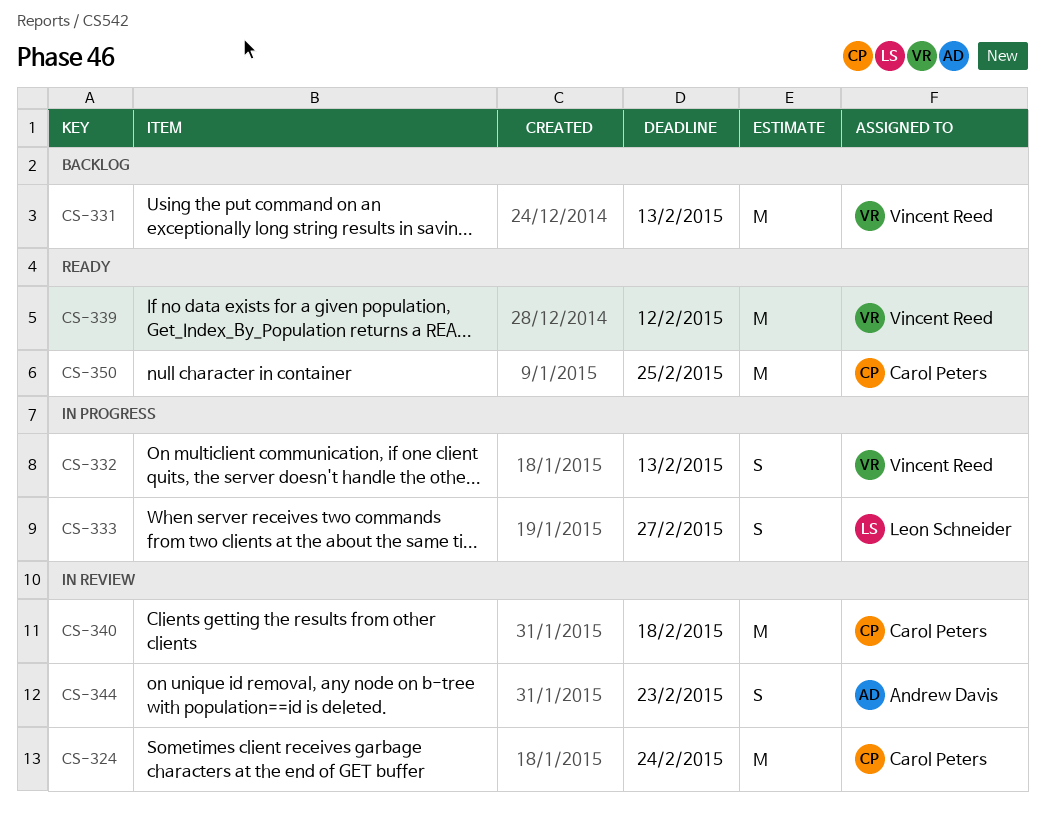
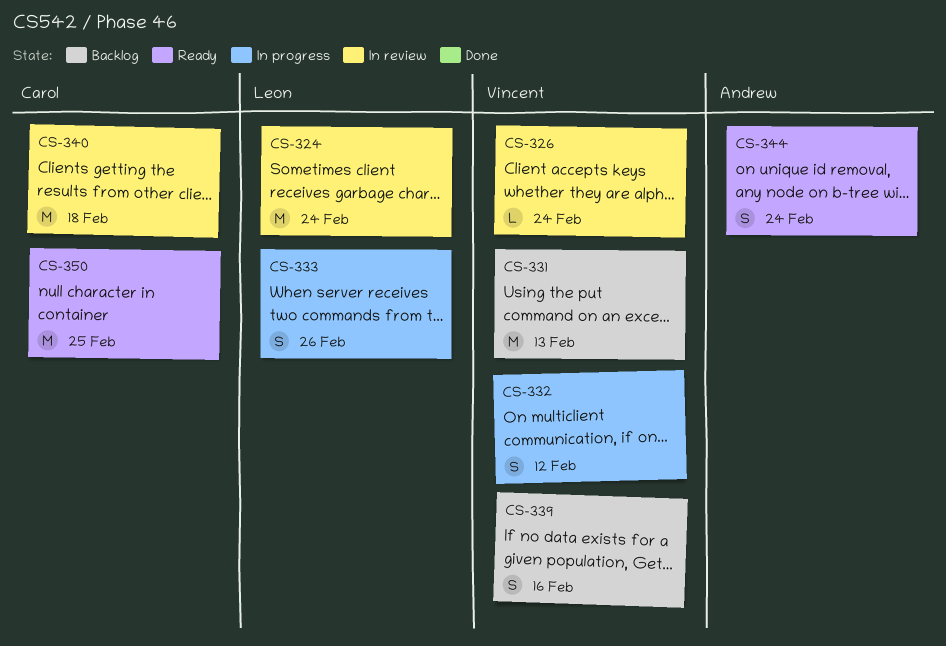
CS-324, owner: Carol Peters -> Leon Schneider
CS-326: none -> present
CS-332, due: Feb 13 -> Feb 12
CS-333, due: Feb 27 -> Feb 26
CS-339, status: Ready -> Backlog
CS-339, estimate: M -> S
CS-339, due: Feb 12 -> Feb 16
CS-344, status: In review -> Ready
CS-344, due: Feb 23 -> Feb 24

